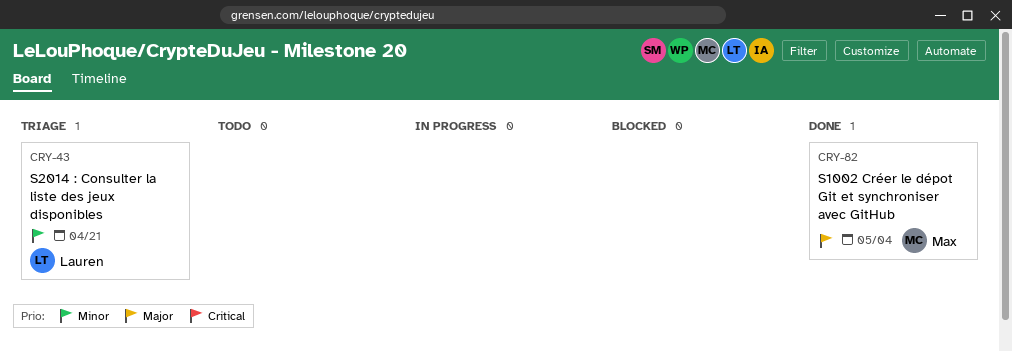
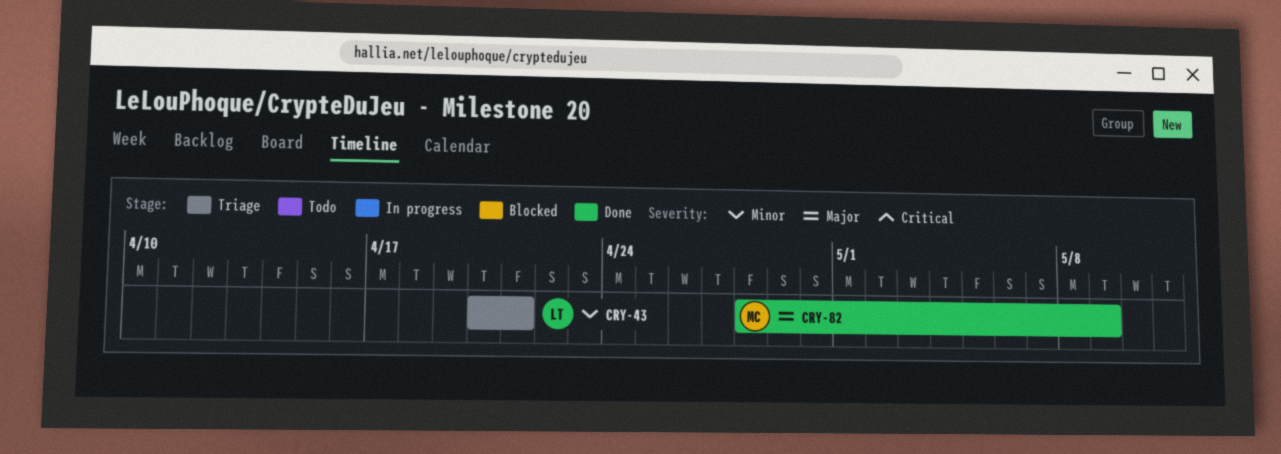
CRY-82, due: May 4 -> May 9

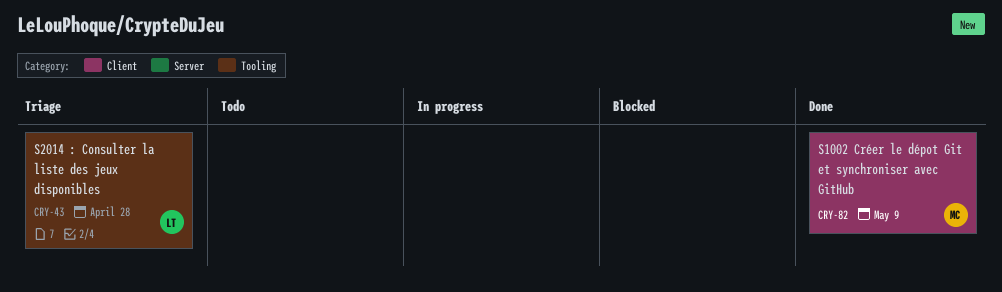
CRY-43, due: Apr 21 -> Apr 28

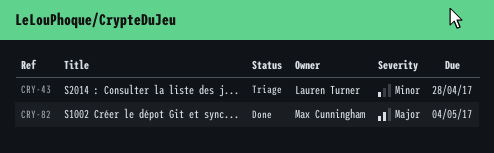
CRY-82, due: May 9 -> May 4

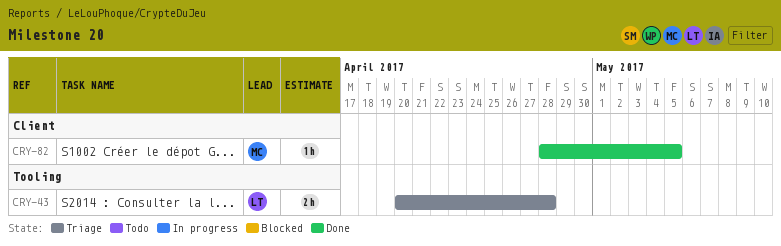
CRY-82, due: May 4 -> May 5

